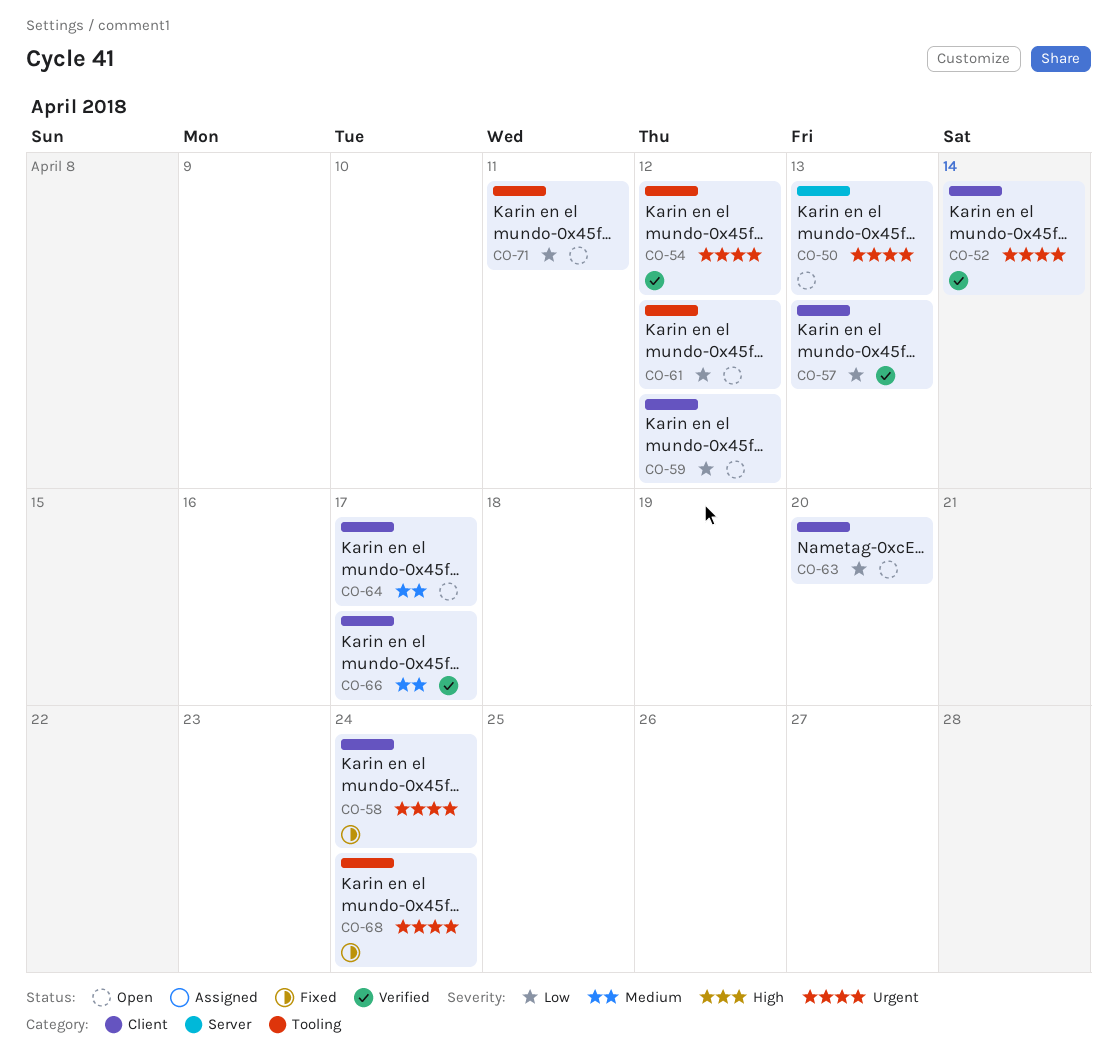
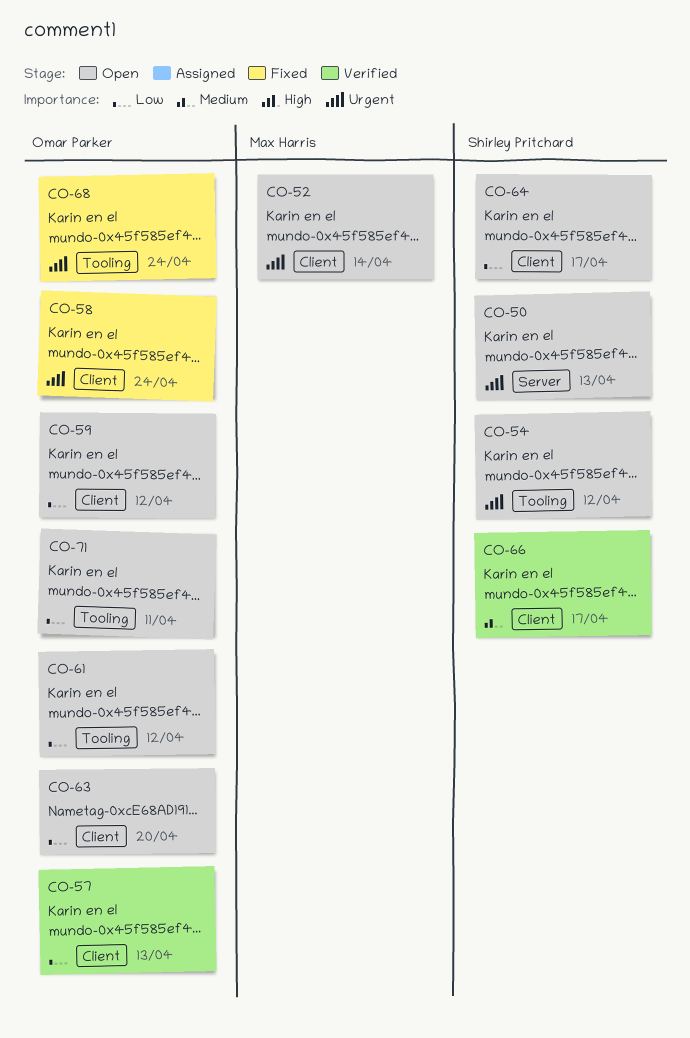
CO-52, status: Verified -> Open
CO-54, status: Verified -> Open
CO-64, priority: Medium -> Low

